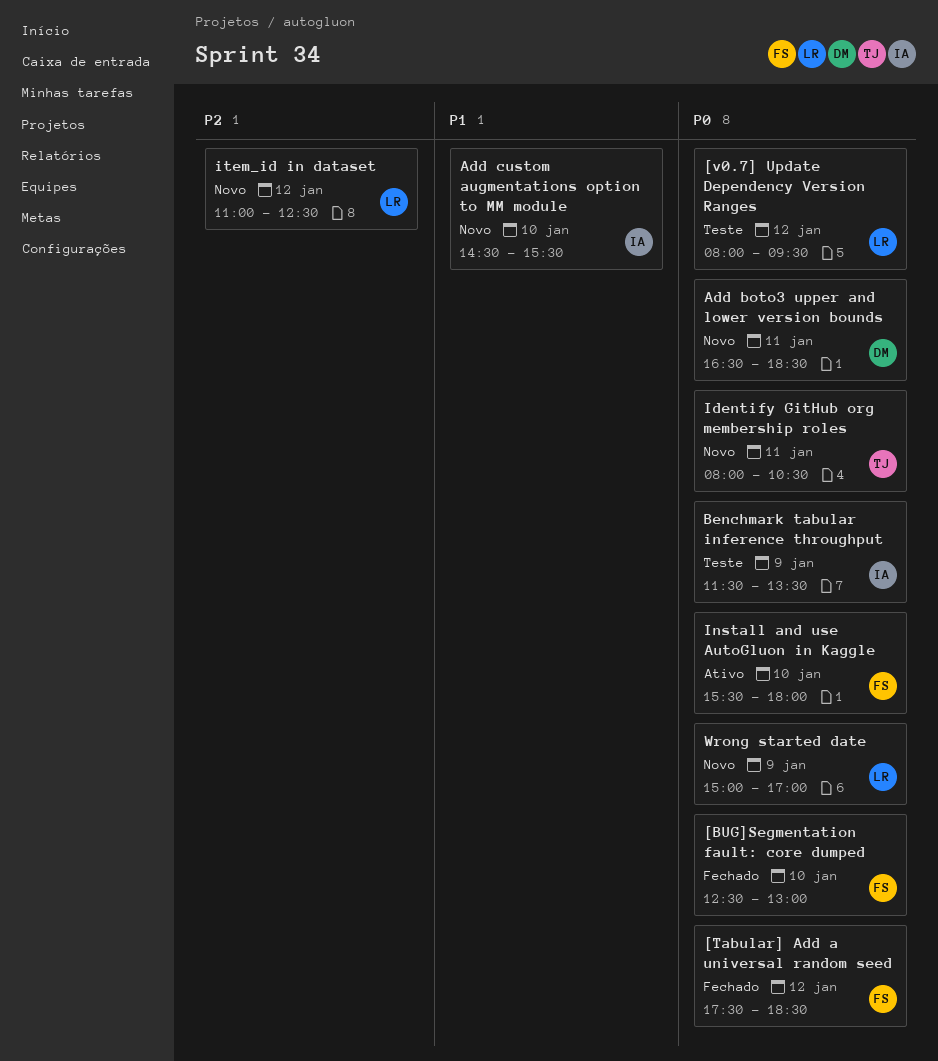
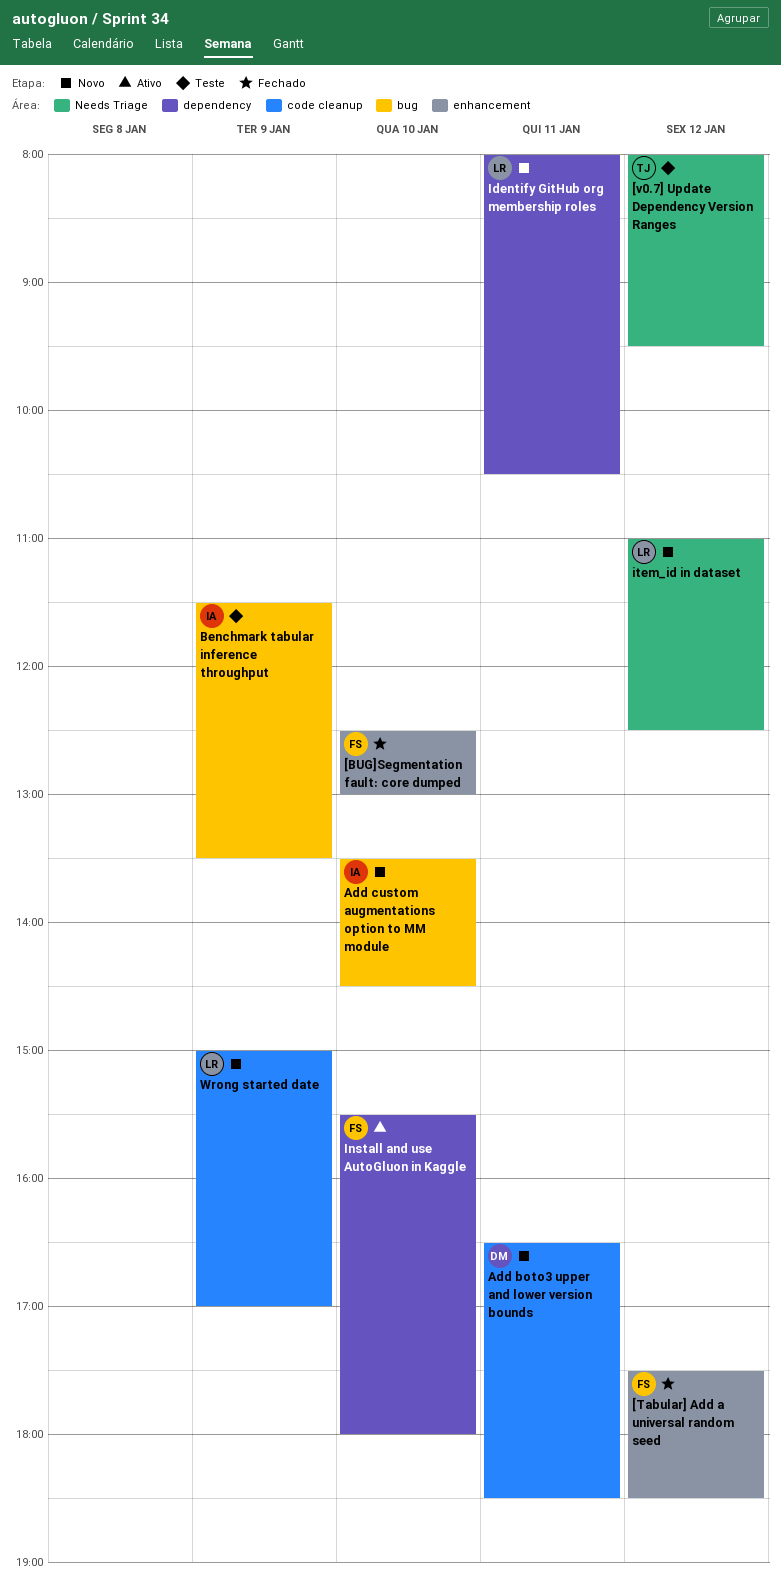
[v0.7] Update Dependency Version Ranges, owner: LR -> TJ
Add custom augmentations option to MM module, begins: 14:30 -> 13:30
Add custom augmentations option to MM module, ends: 15:30 -> 14:30
Identify GitHub org membership roles, owner: TJ -> LR

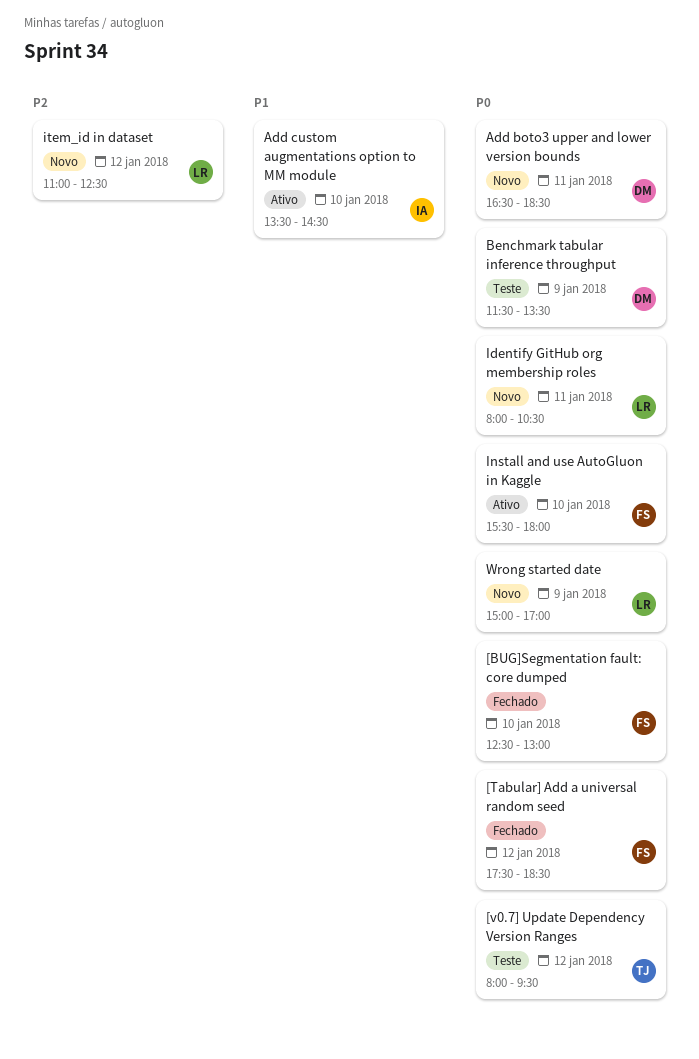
Add custom augmentations option to MM module, status: Novo -> Ativo
Benchmark tabular inference throughput, owner: IA -> DM

